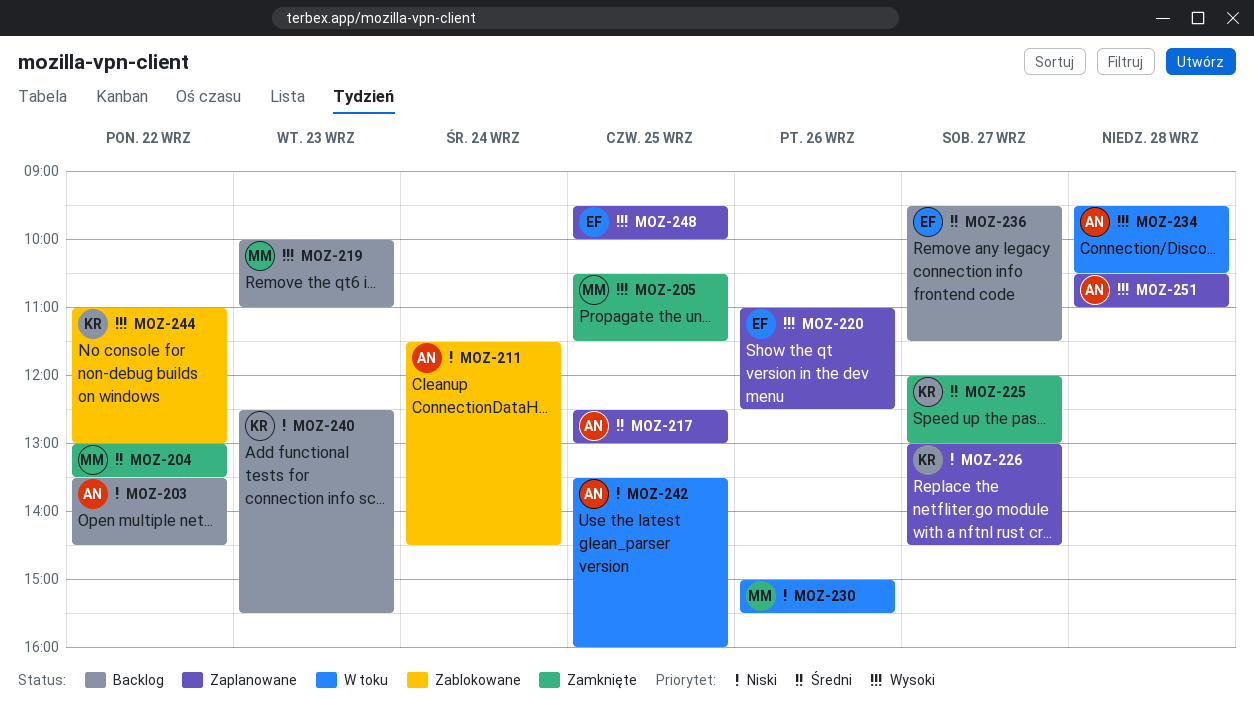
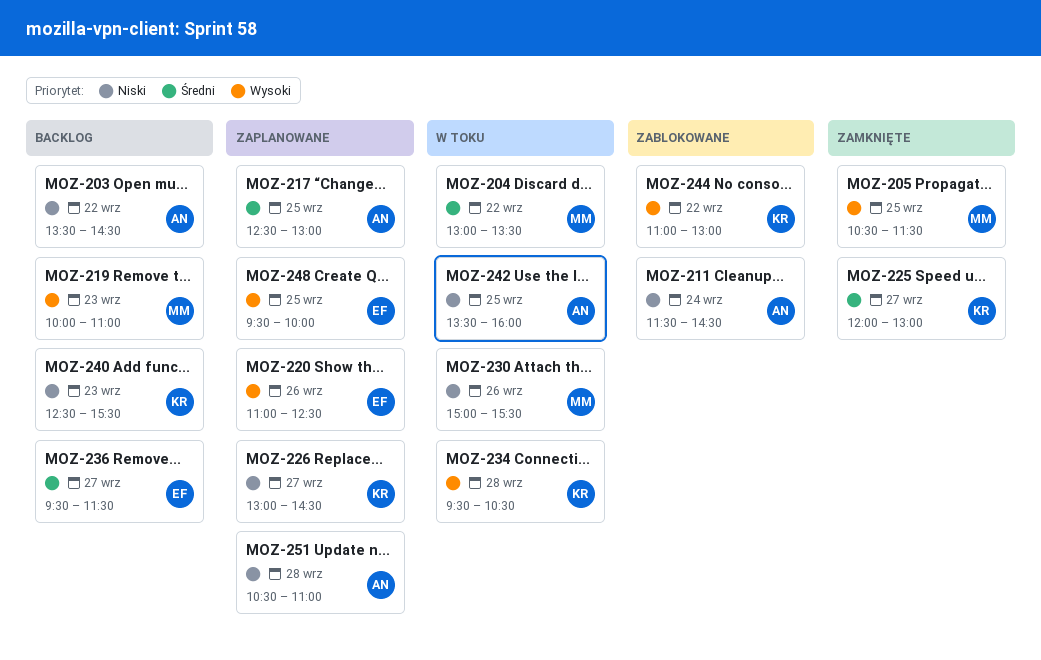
MOZ-204, status: Zamknięte -> W toku
MOZ-234, owner: AN -> KR
MOZ-251, priority: Wysoki -> Niski

